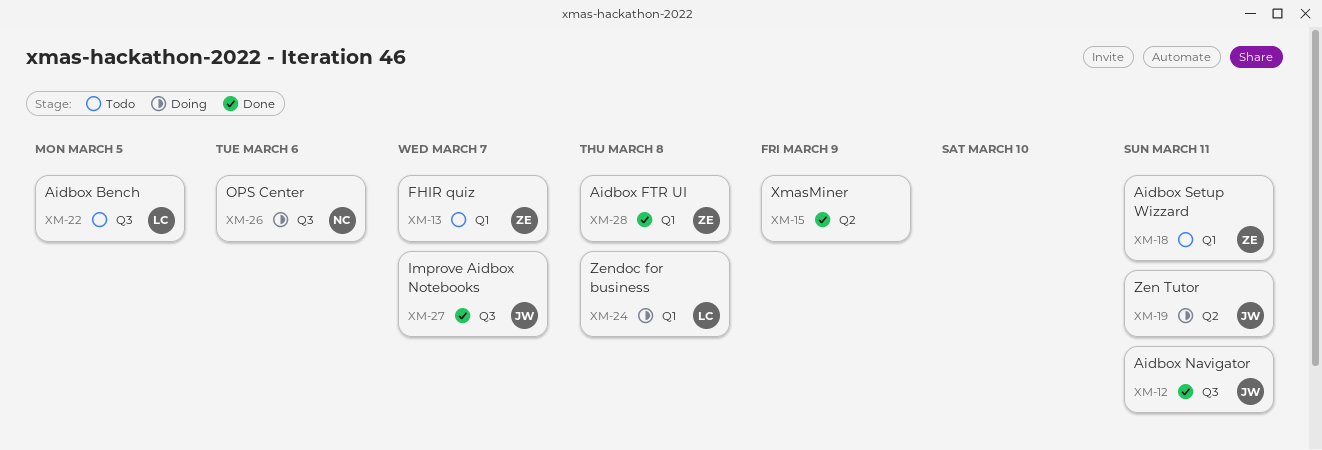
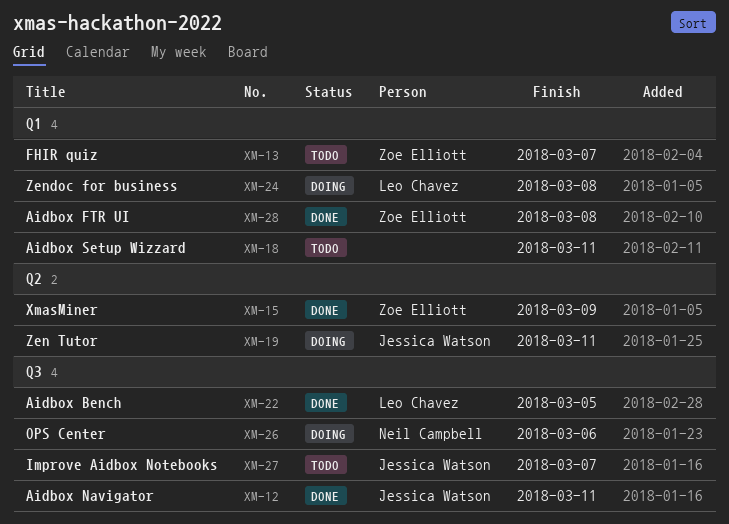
XM-15, owner: none -> Zoe Elliott
XM-18, owner: Zoe Elliott -> none
XM-22, status: Todo -> Done
XM-27, status: Done -> Todo

